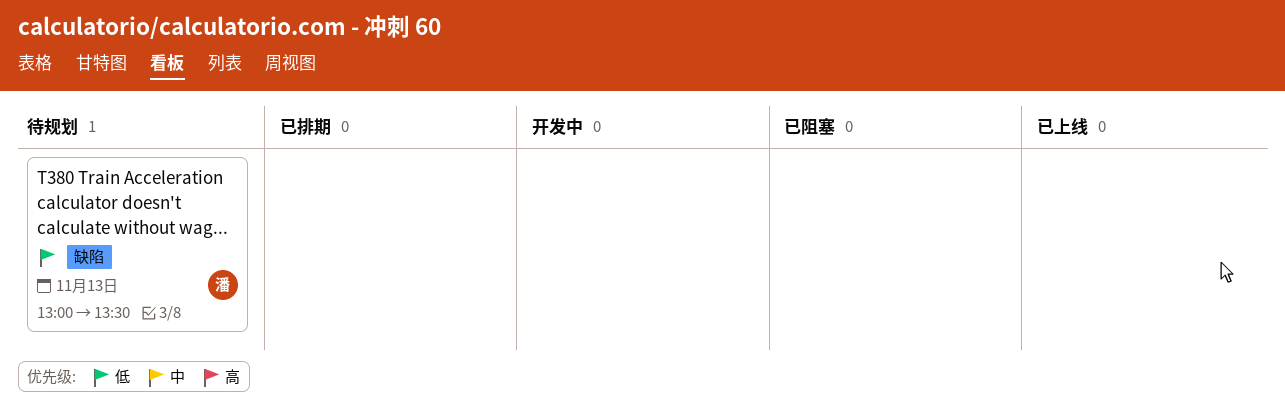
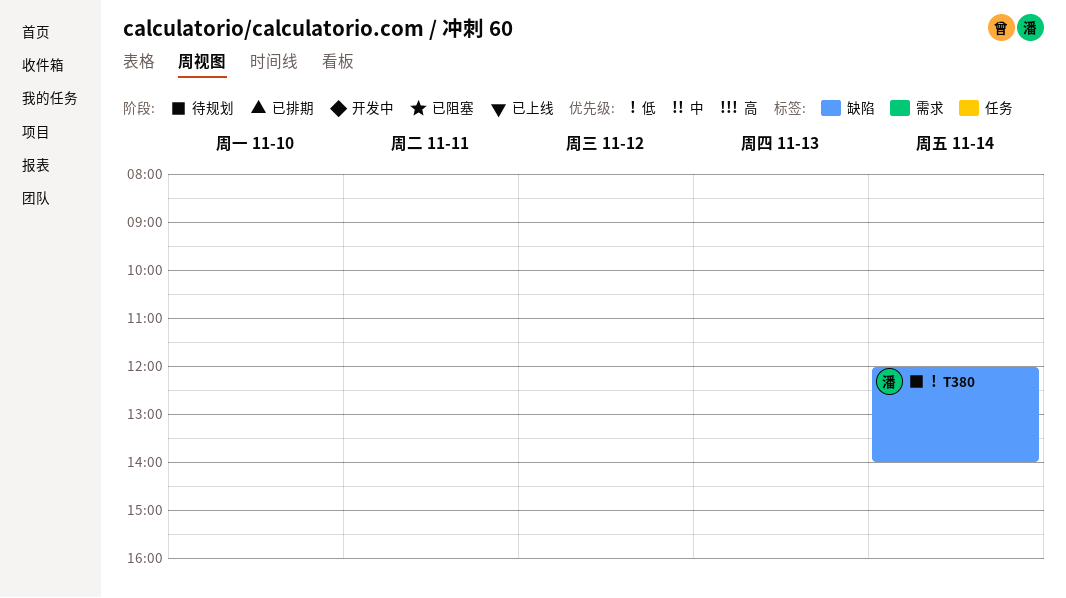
T380, day: Nov 13 -> Nov 14
T380, begins: 13:00 -> 12:00
T380, ends: 13:30 -> 14:00

